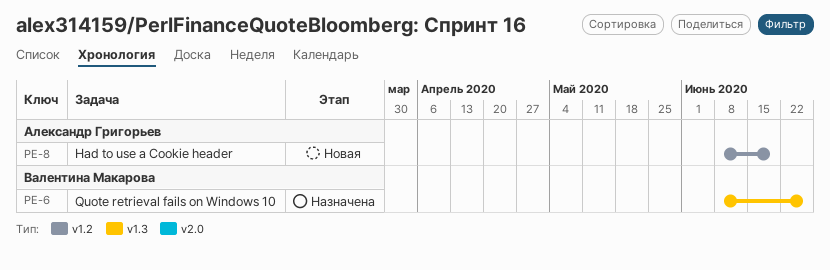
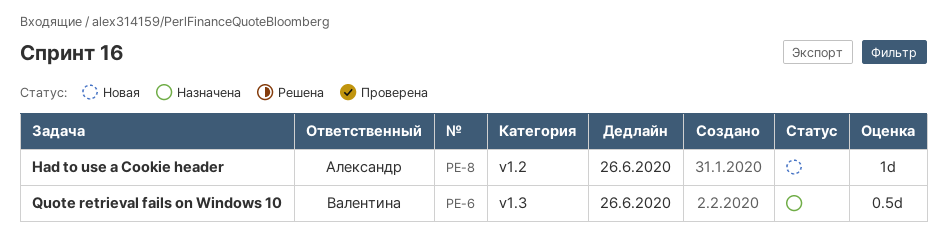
PE-8, due: Jun 19 -> Jun 26

